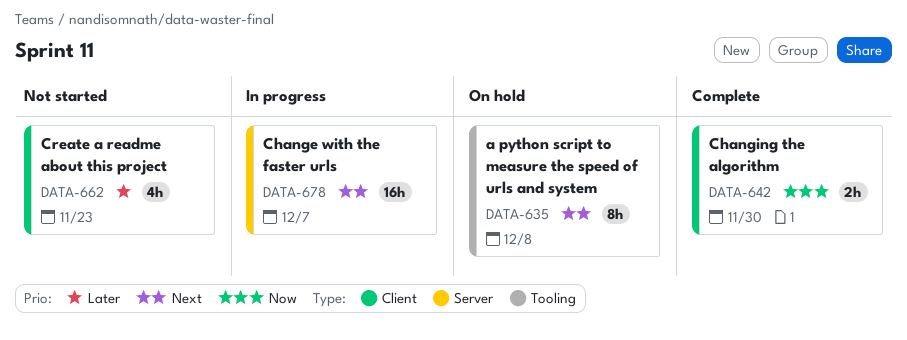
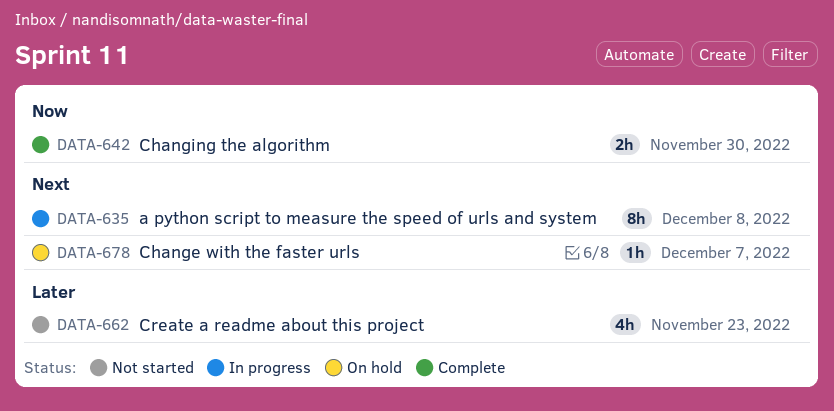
DATA-635, status: On hold -> In progress
DATA-678, status: In progress -> On hold
DATA-678, estimate: 16h -> 1h

